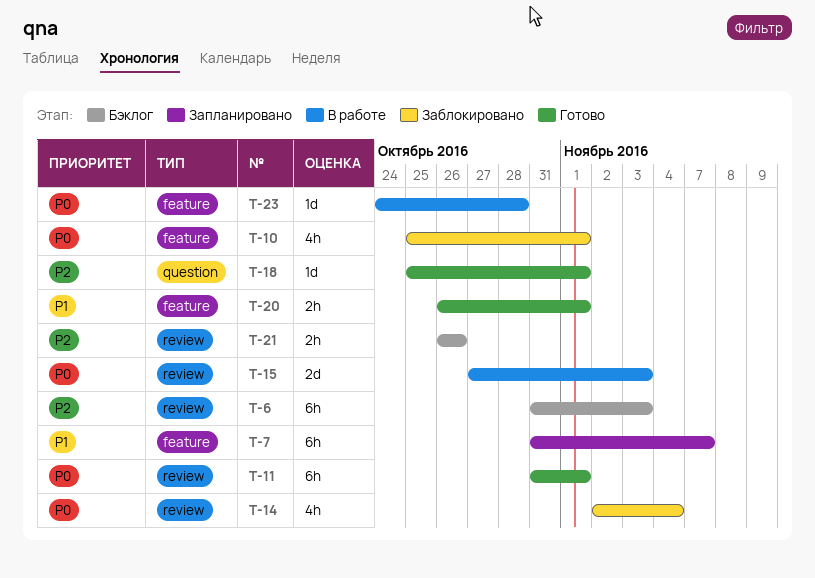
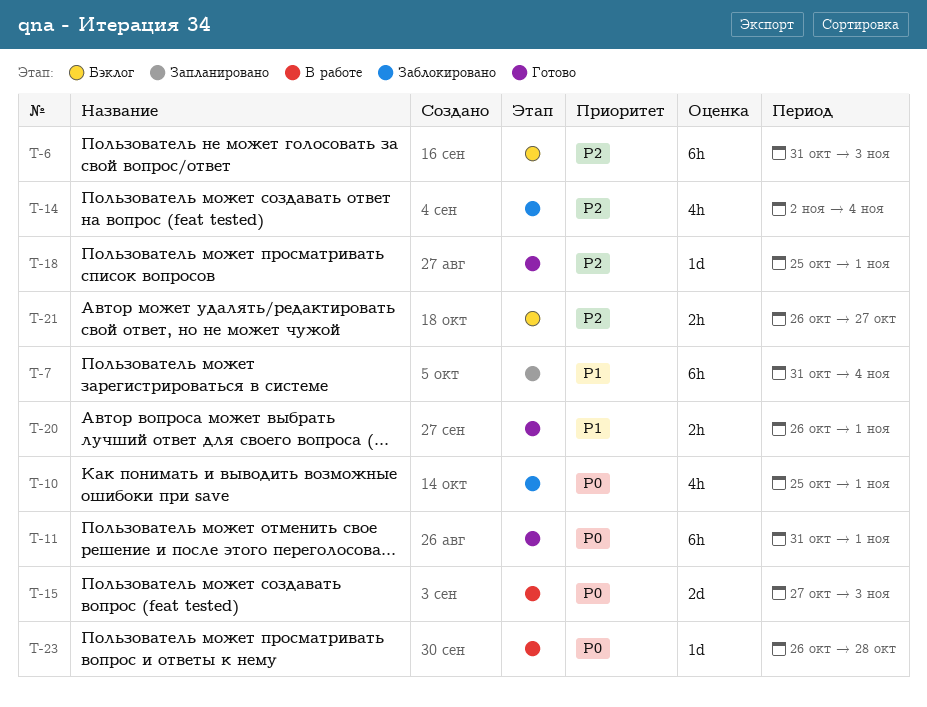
T-7, due: Nov 7 -> Nov 4
T-14, priority: P0 -> P2
T-21, due: Oct 26 -> Oct 27
T-23, start: Oct 24 -> Oct 26

